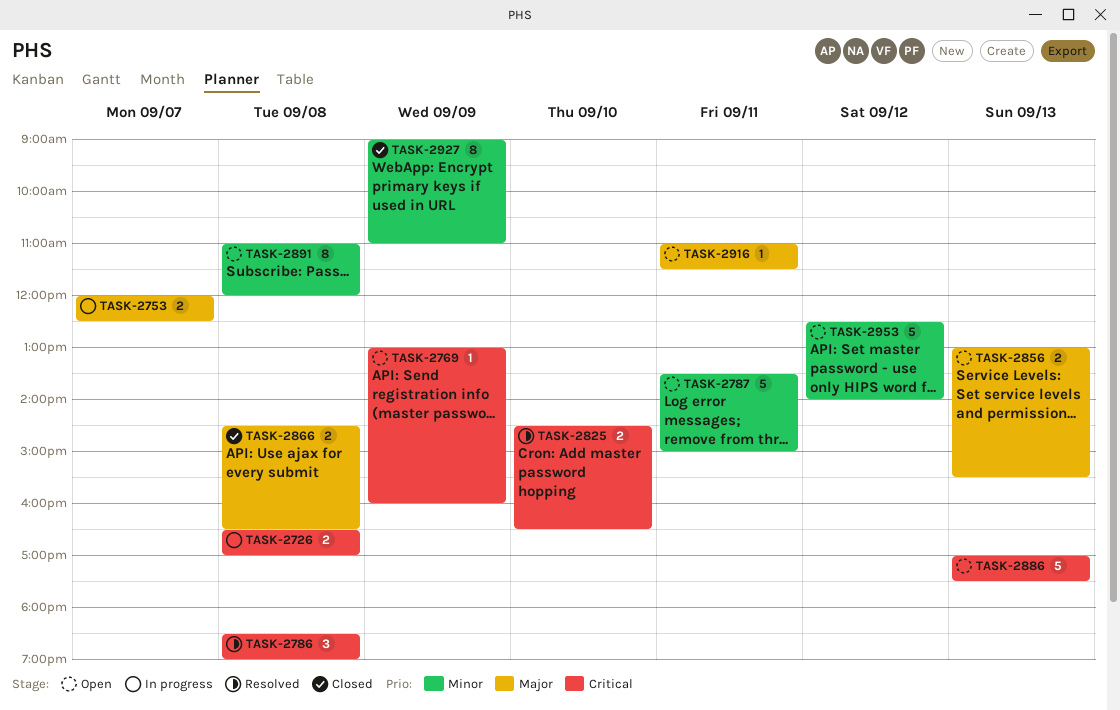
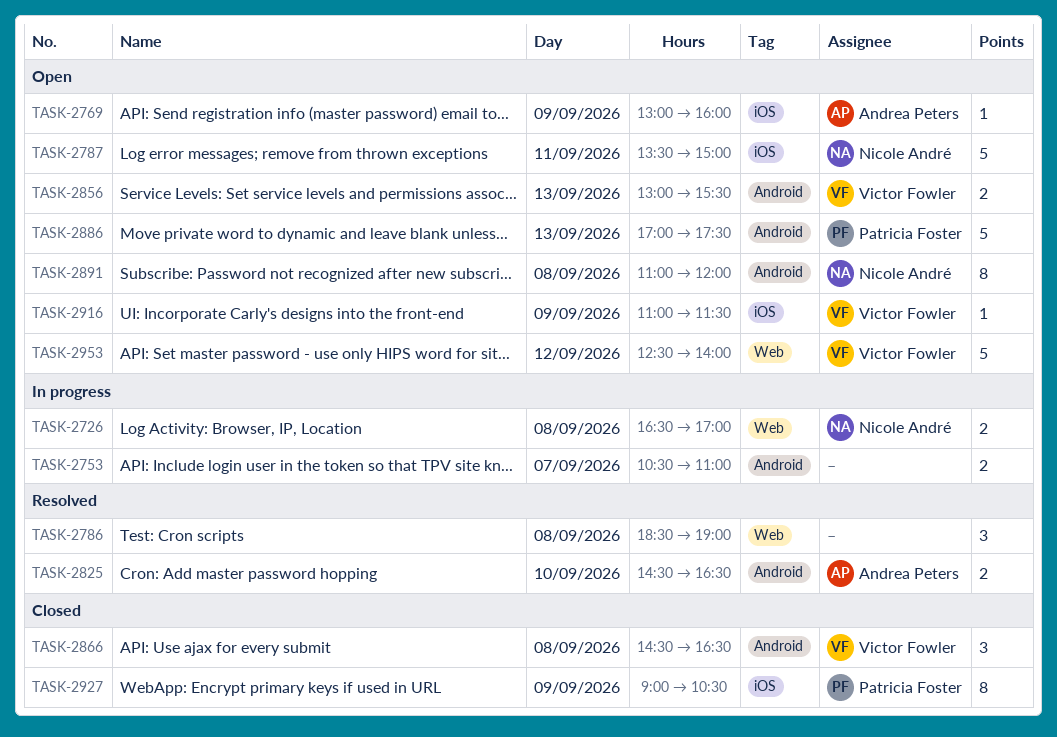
TASK-2753, begins: 12:00 -> 10:30
TASK-2753, ends: 12:30 -> 11:00
TASK-2866, estimate: 2 -> 3
TASK-2916, day: Sep 11 -> Sep 9
TASK-2927, ends: 11:00 -> 10:30

